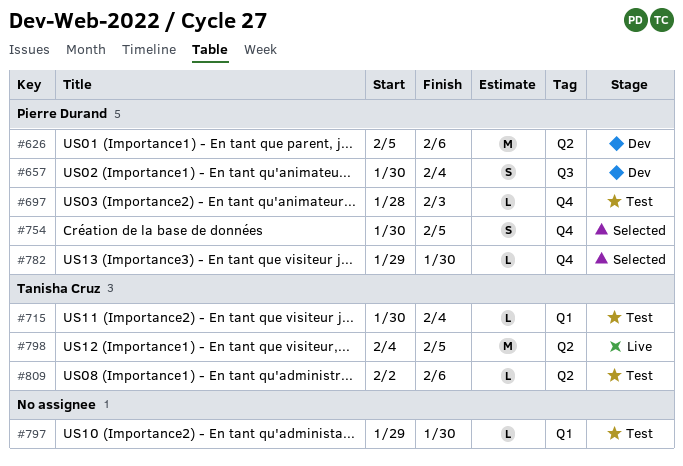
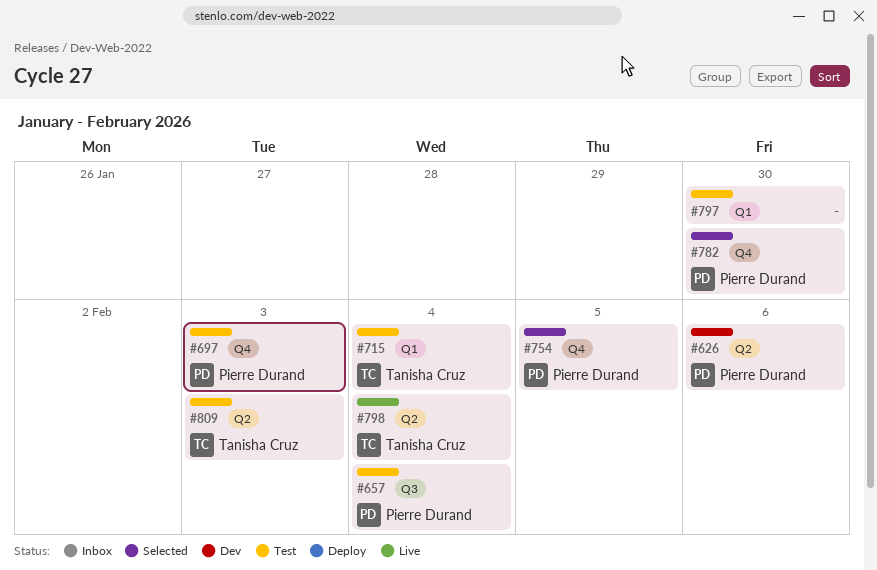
#657, status: Dev -> Test
#798, due: Feb 5 -> Feb 4
#809, due: Feb 6 -> Feb 3

